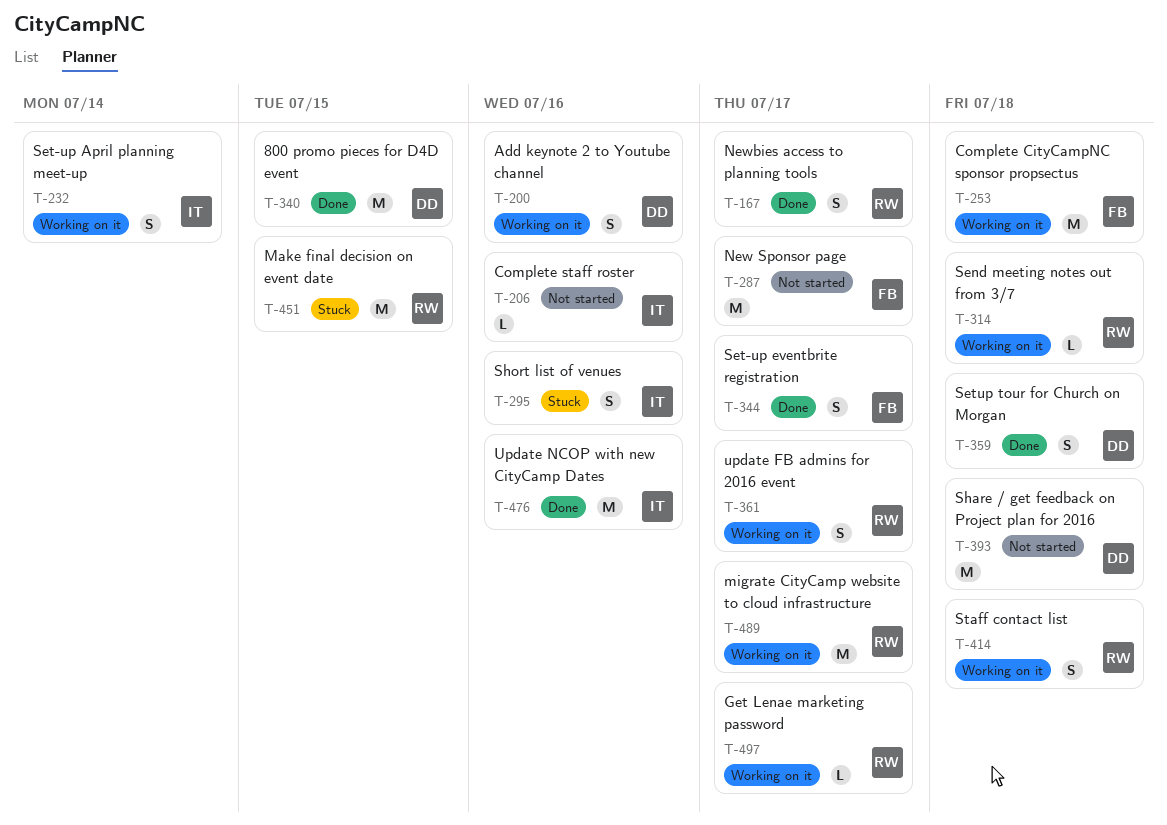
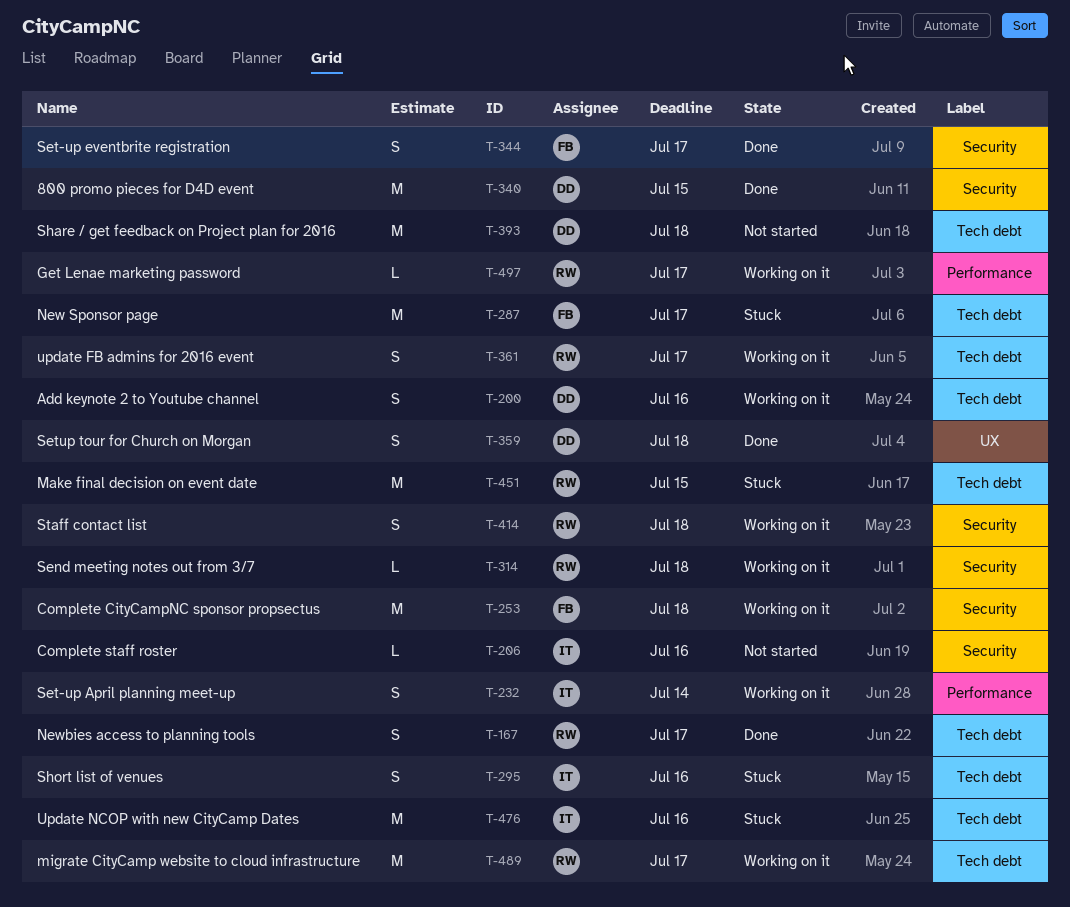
T-287, status: Not started -> Stuck
T-476, status: Done -> Stuck

